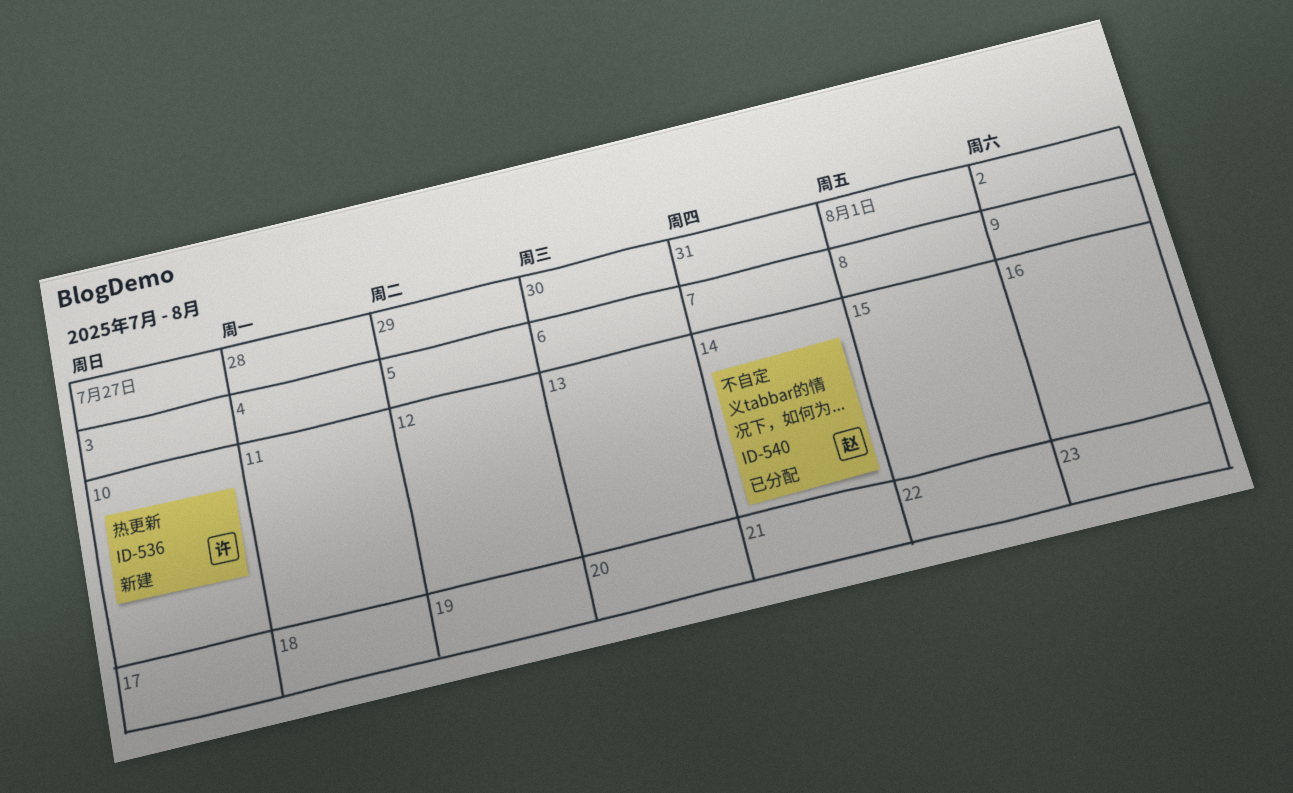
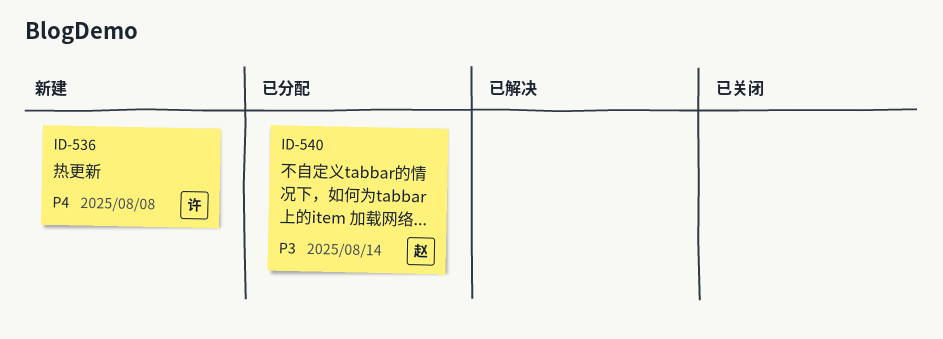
ID-536, due: Aug 10 -> Aug 8

